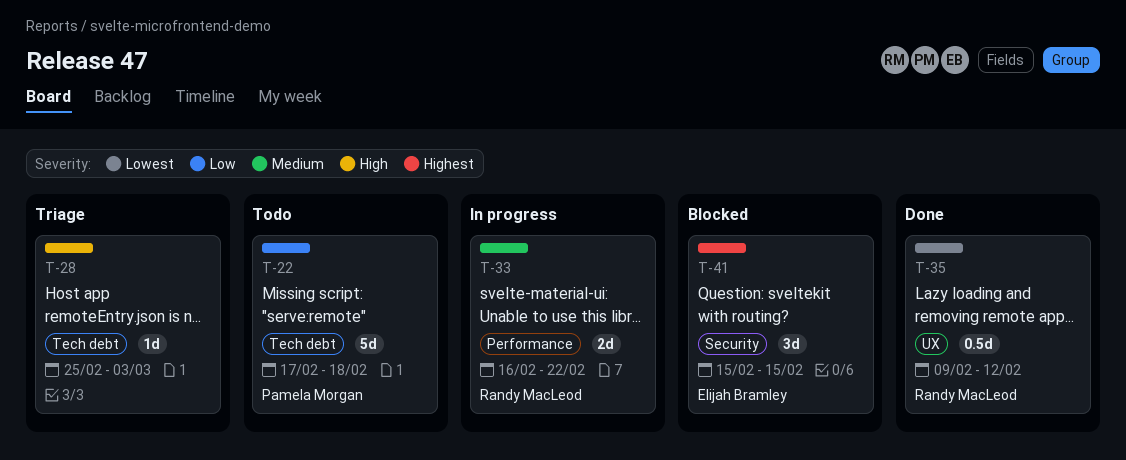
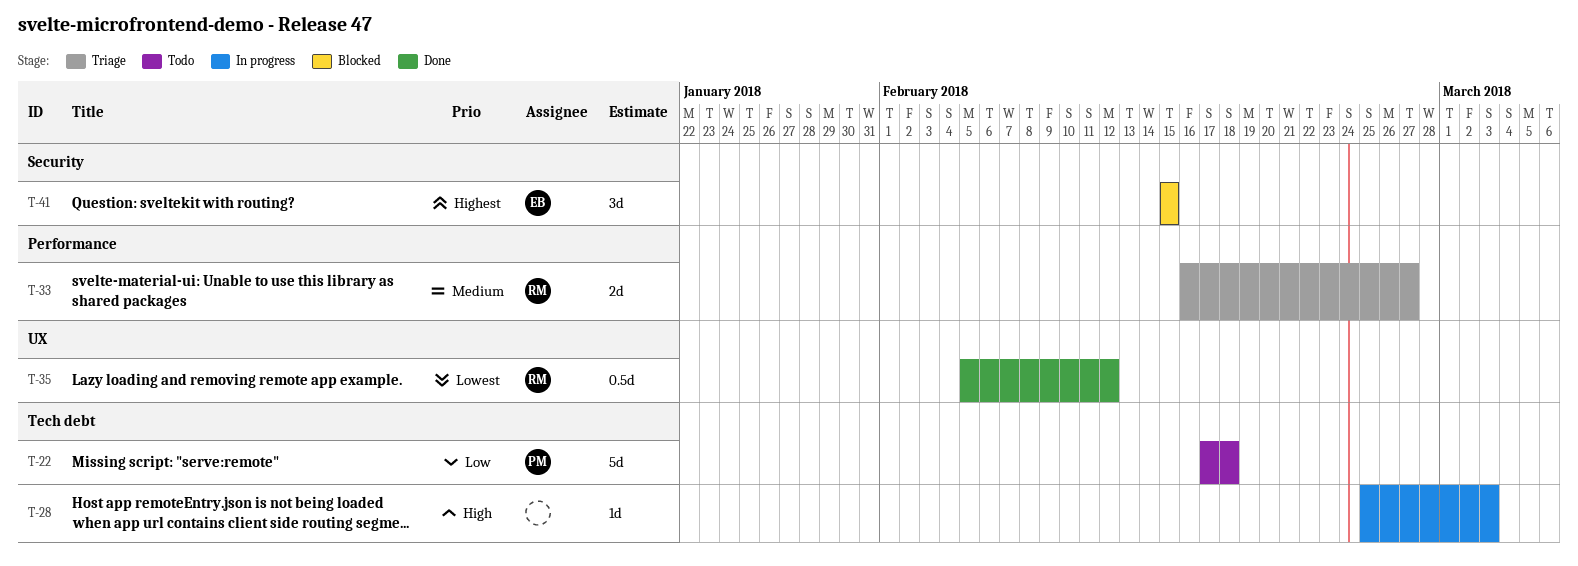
T-28, status: Triage -> In progress
T-33, status: In progress -> Triage
T-33, due: Feb 22 -> Feb 27
T-35, start: Feb 9 -> Feb 5

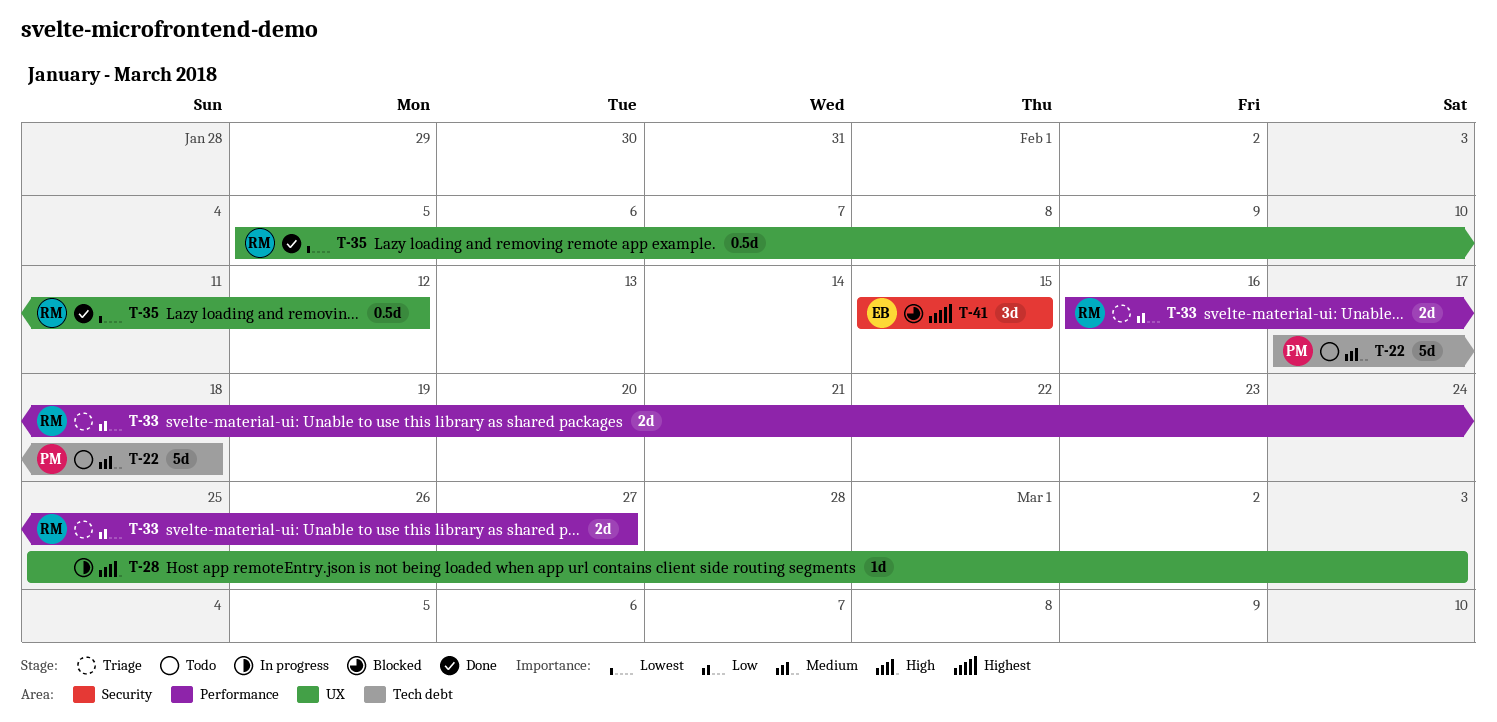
T-22, priority: Low -> Medium
T-28, label: Tech debt -> UX
T-33, priority: Medium -> Low

